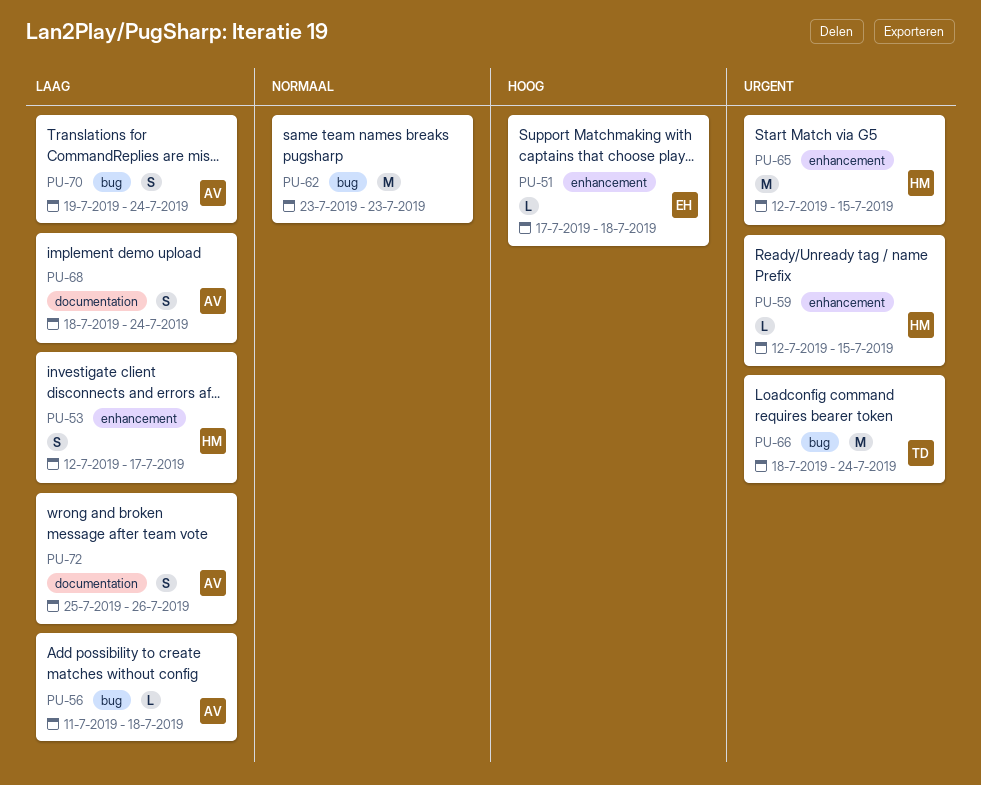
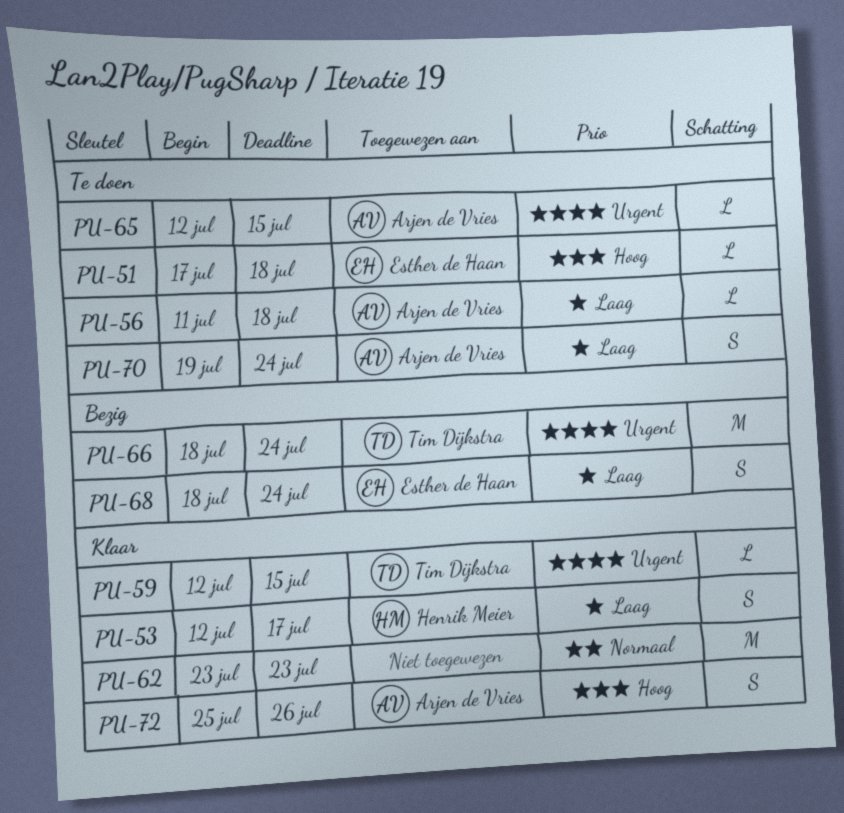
PU-59, owner: Henrik Meier -> Tim Dijkstra
PU-65, owner: Henrik Meier -> Arjen de Vries
PU-65, estimate: M -> L
PU-68, owner: Arjen de Vries -> Esther de Haan
PU-72, priority: Laag -> Hoog

